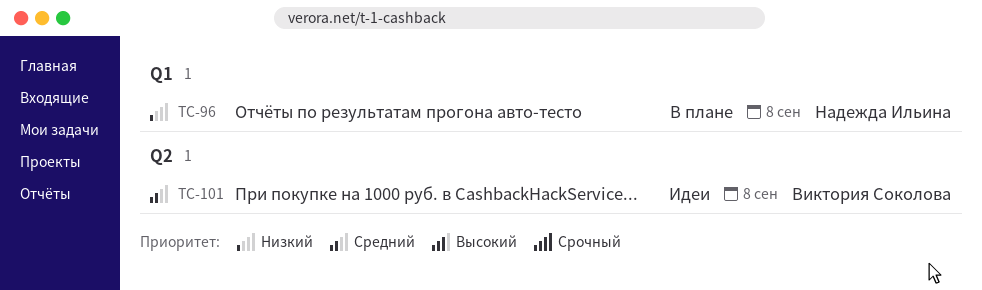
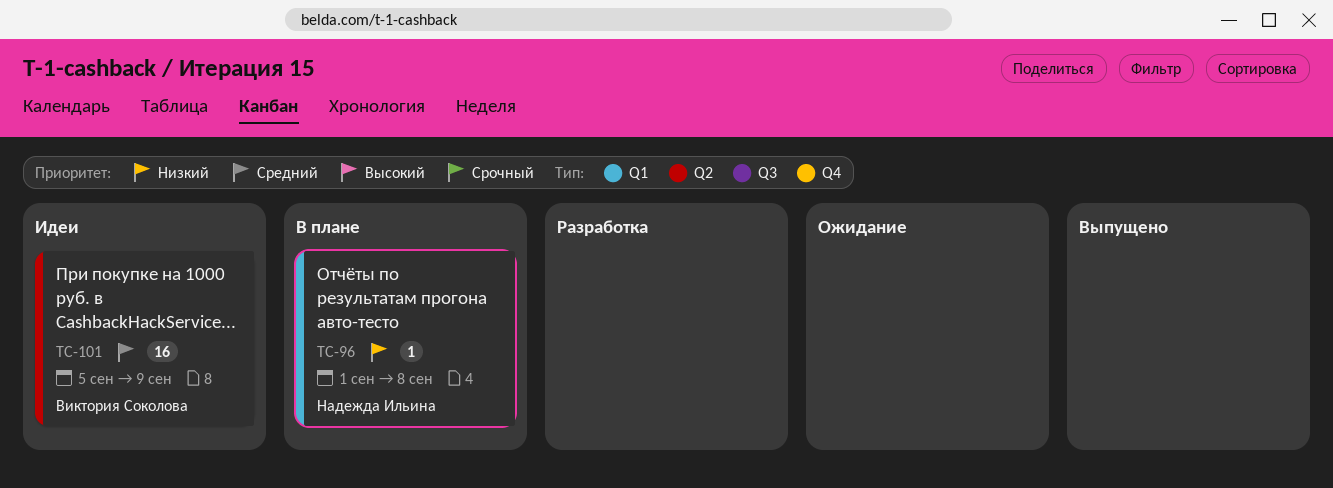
TC-101, due: Sep 8 -> Sep 9

